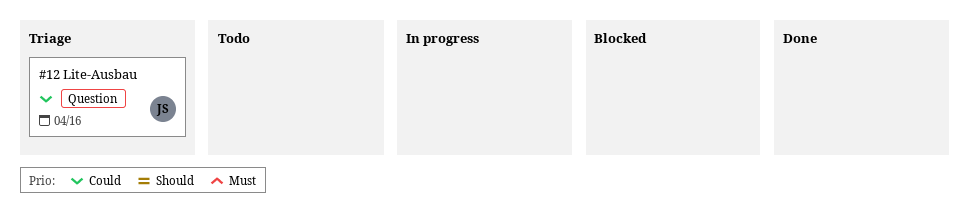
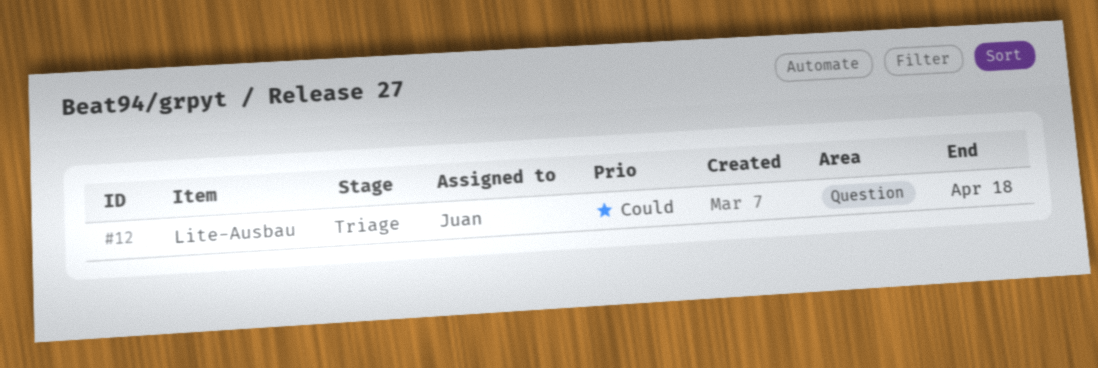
#12, due: Apr 16 -> Apr 18

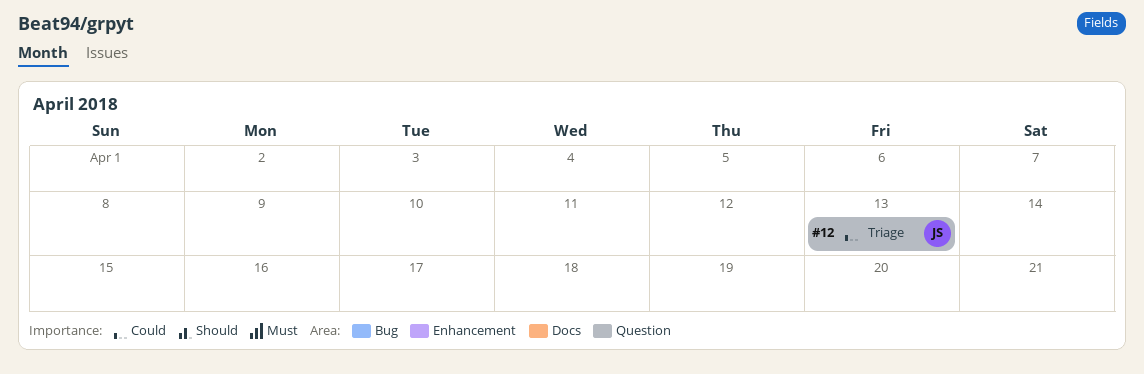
#12, due: Apr 18 -> Apr 13

